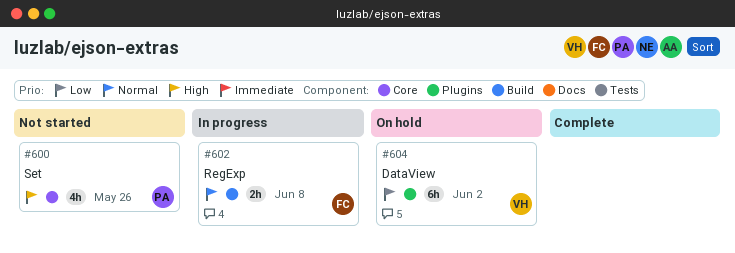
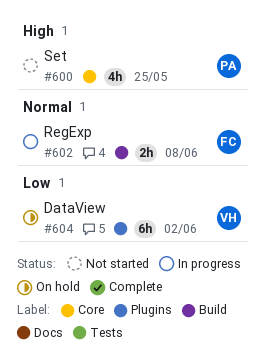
#600, due: May 26 -> May 25

